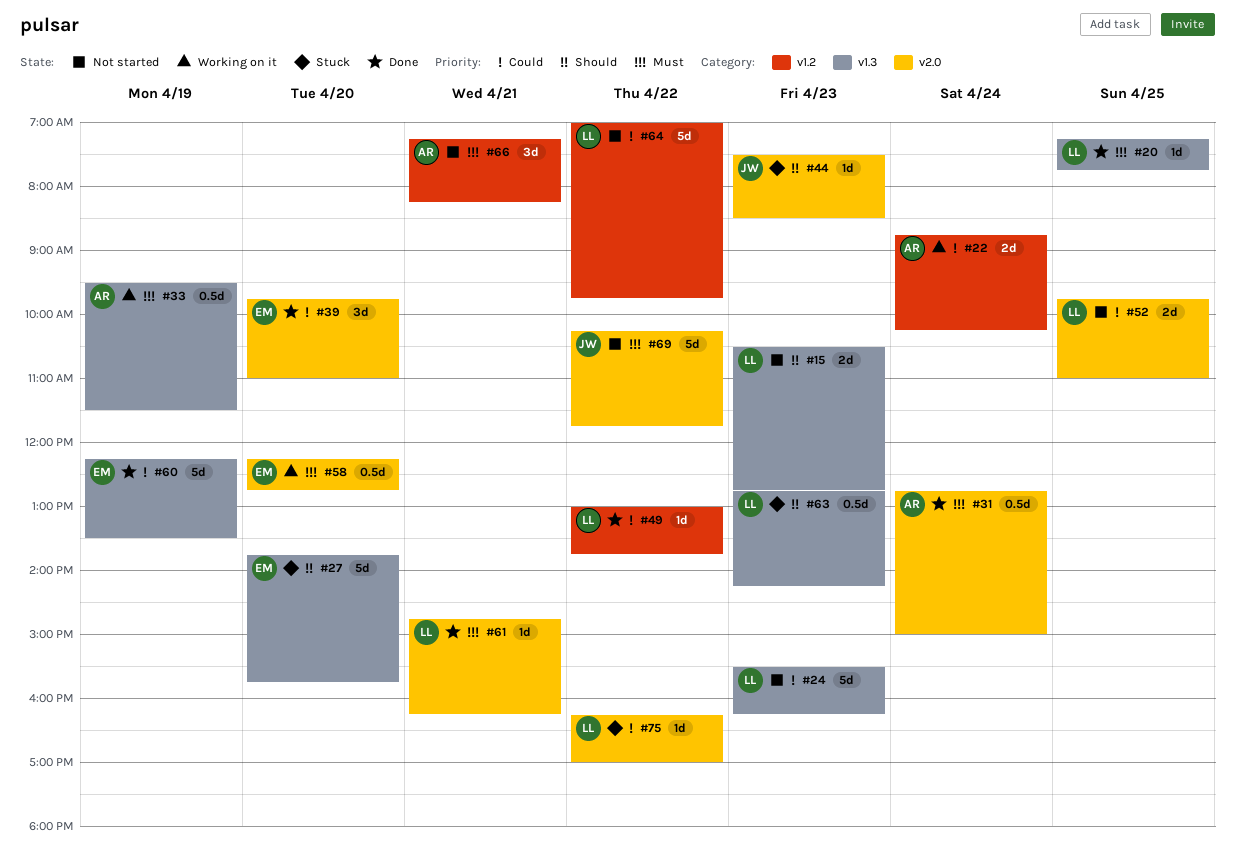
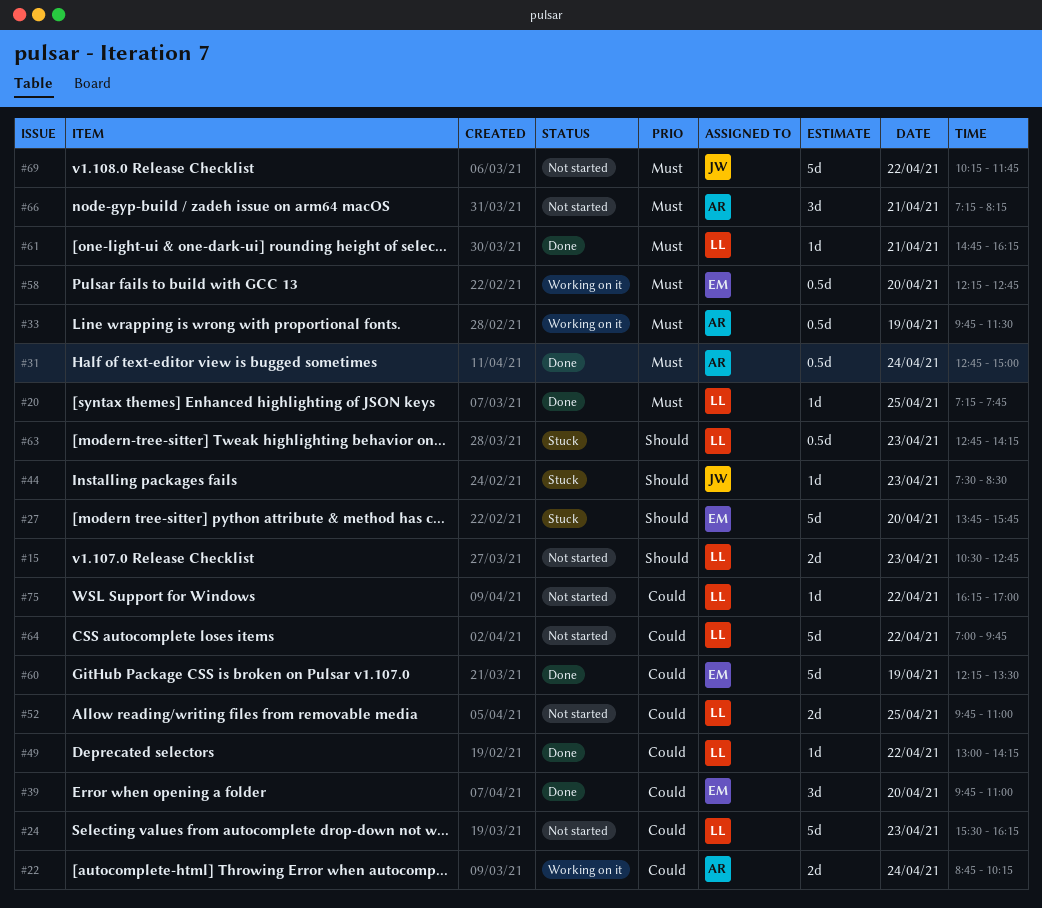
#33, begins: 09:30 -> 09:45
#49, ends: 13:45 -> 14:15
#75, status: Stuck -> Not started

